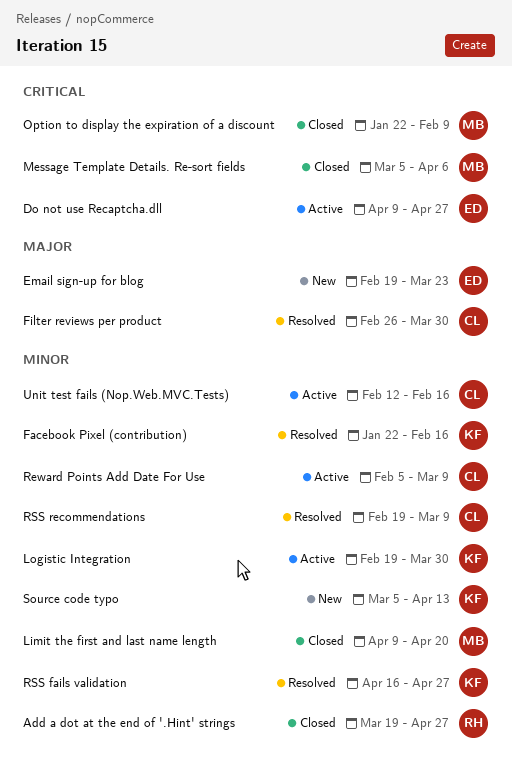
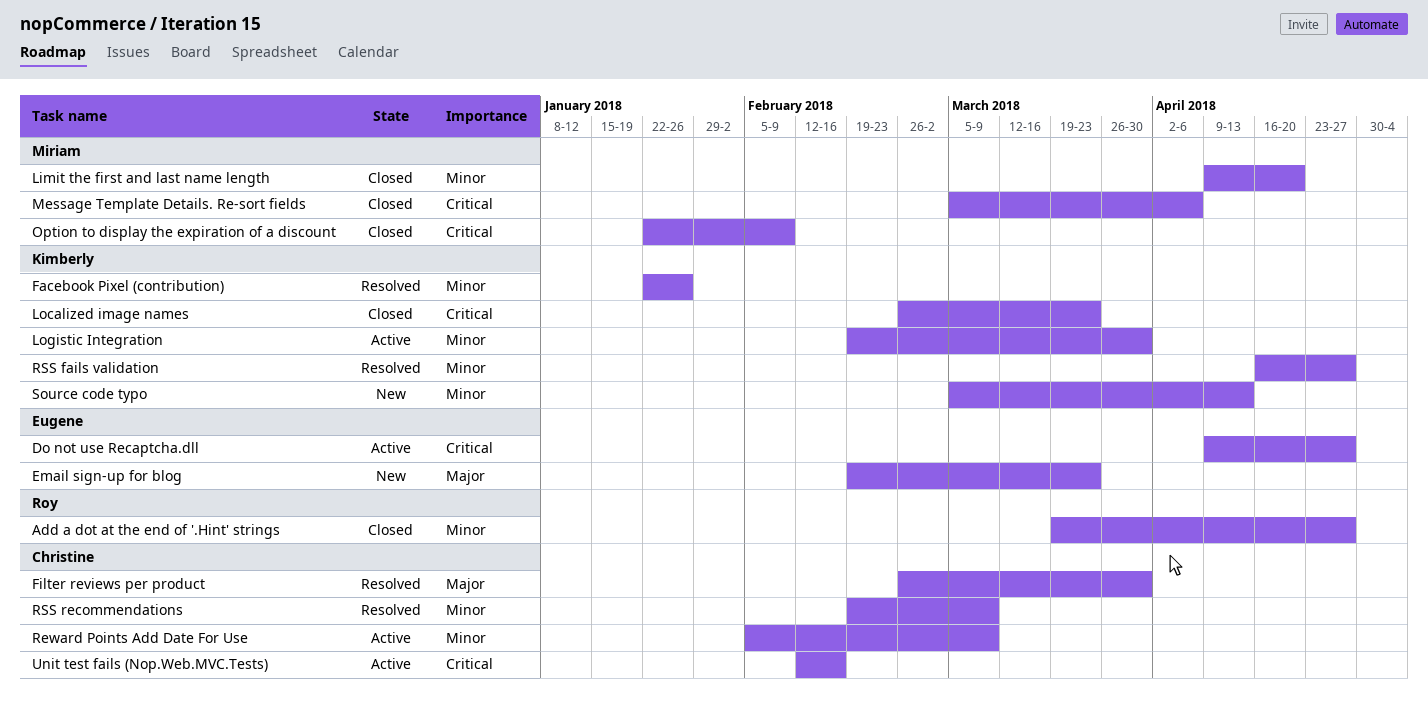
Facebook Pixel (contribution), due: Feb 16 -> Jan 26
Localized image names: none -> present
Unit test fails (Nop.Web.MVC.Tests), priority: Minor -> Critical

